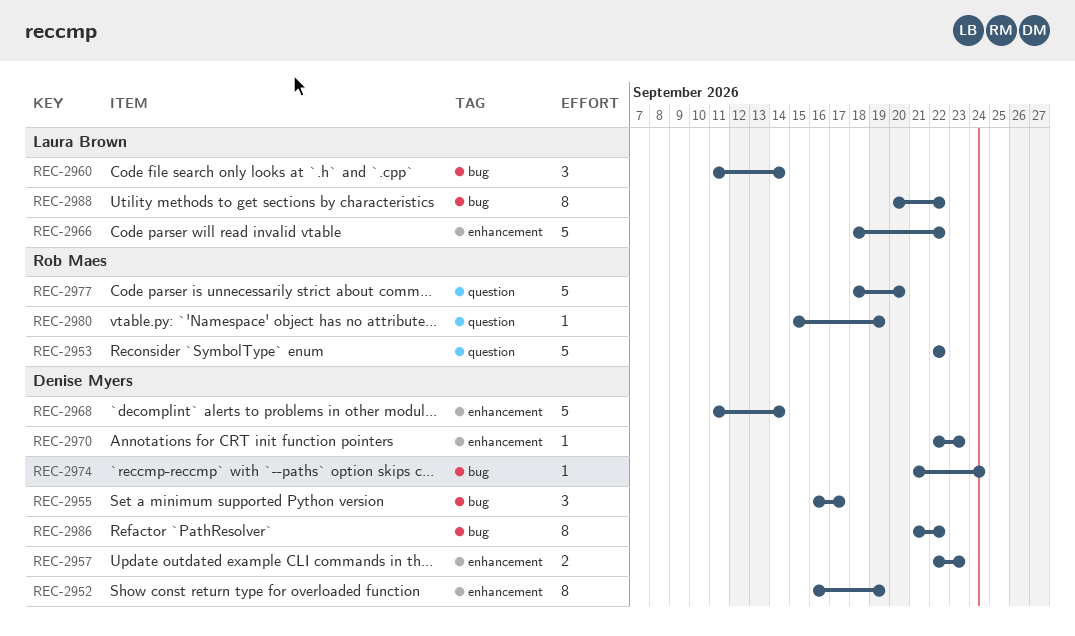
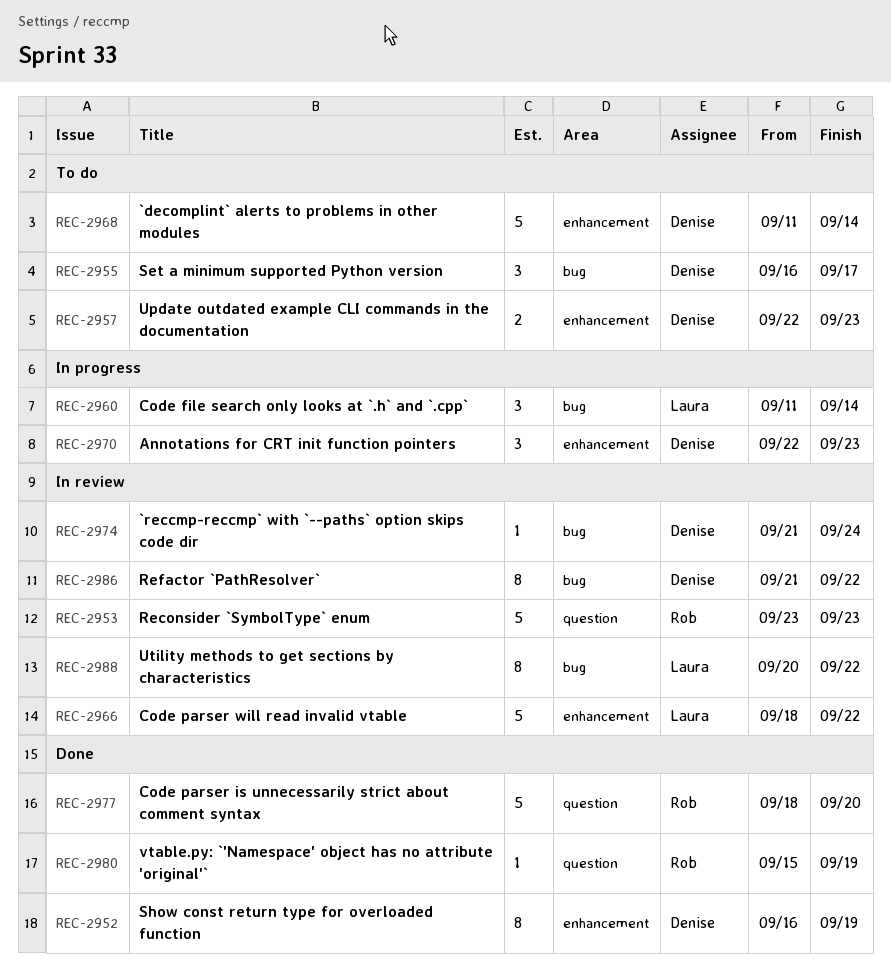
REC-2953, start: Sep 22 -> Sep 23
REC-2953, due: Sep 22 -> Sep 23
REC-2970, estimate: 1 -> 3

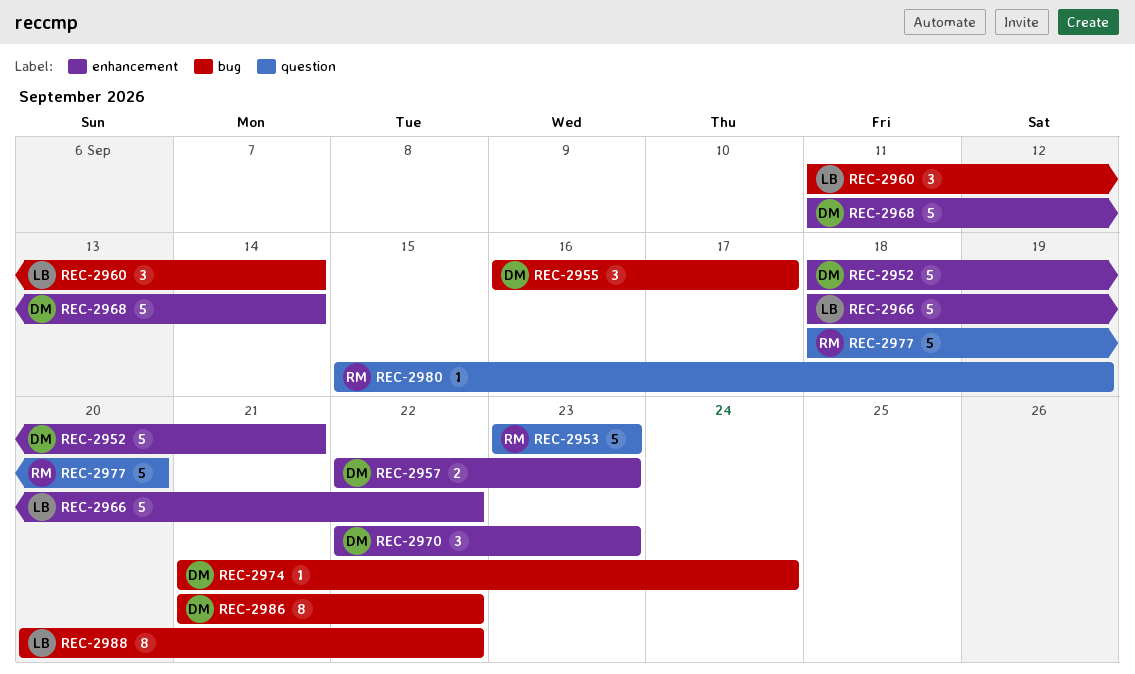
REC-2952, estimate: 8 -> 5
REC-2952, start: Sep 16 -> Sep 18
REC-2952, due: Sep 19 -> Sep 21

